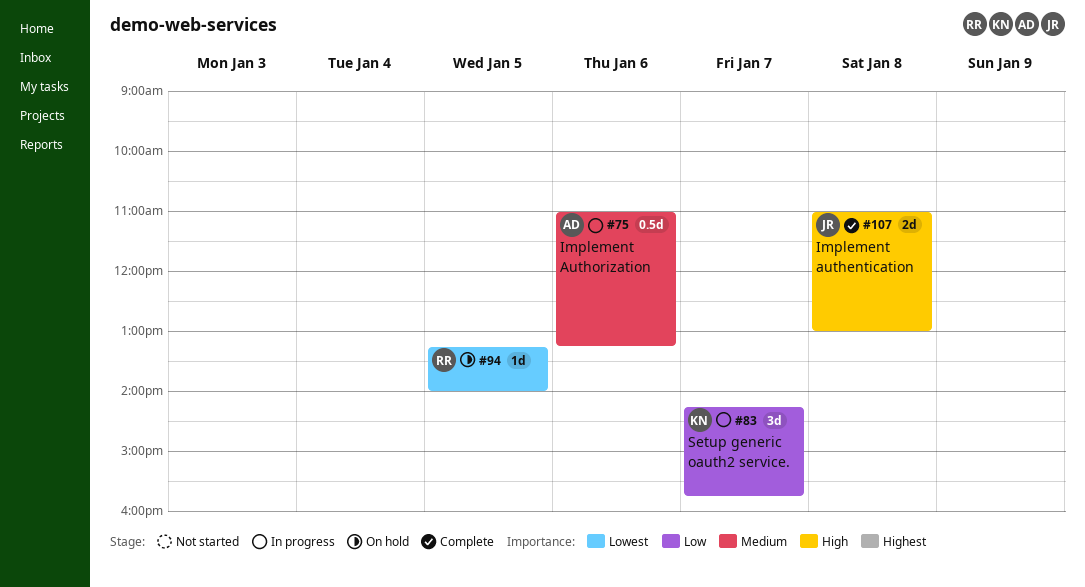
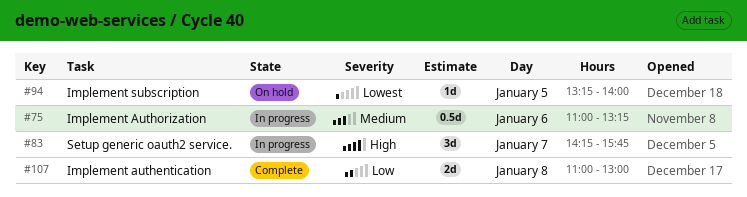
#83, priority: Low -> High
#107, priority: High -> Low

